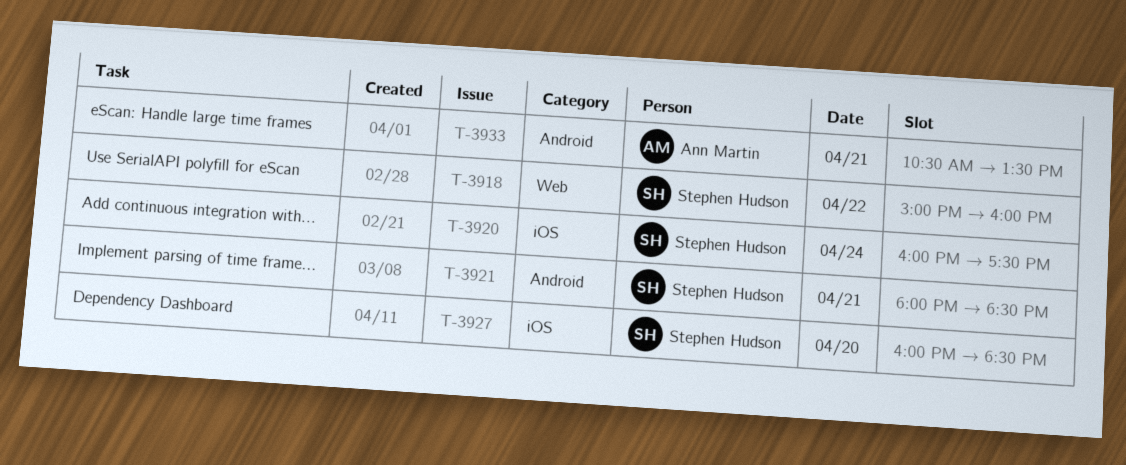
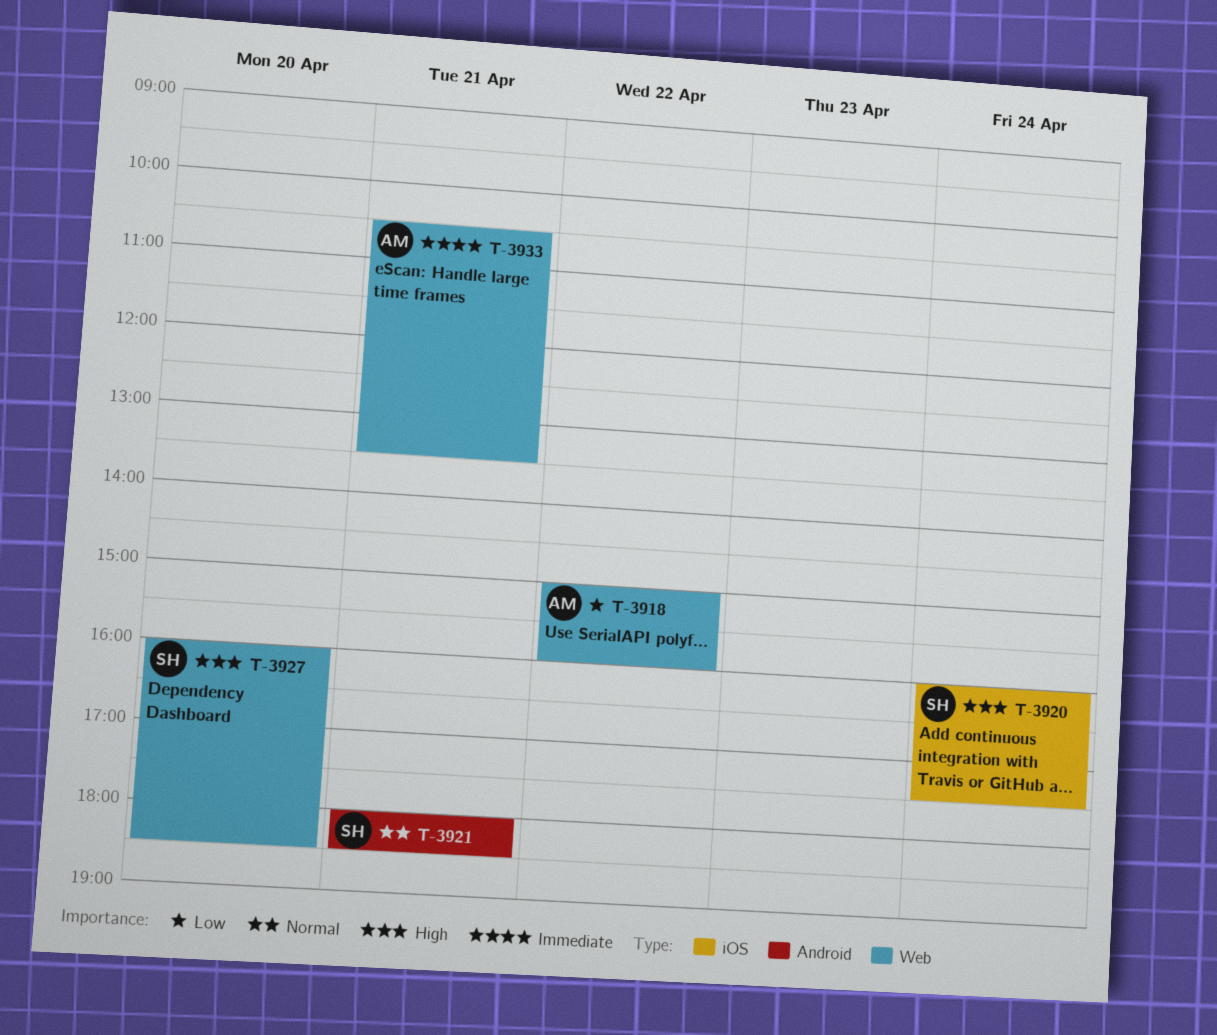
T-3918, owner: Stephen Hudson -> Ann Martin
T-3927, label: iOS -> Web
T-3933, label: Android -> Web

